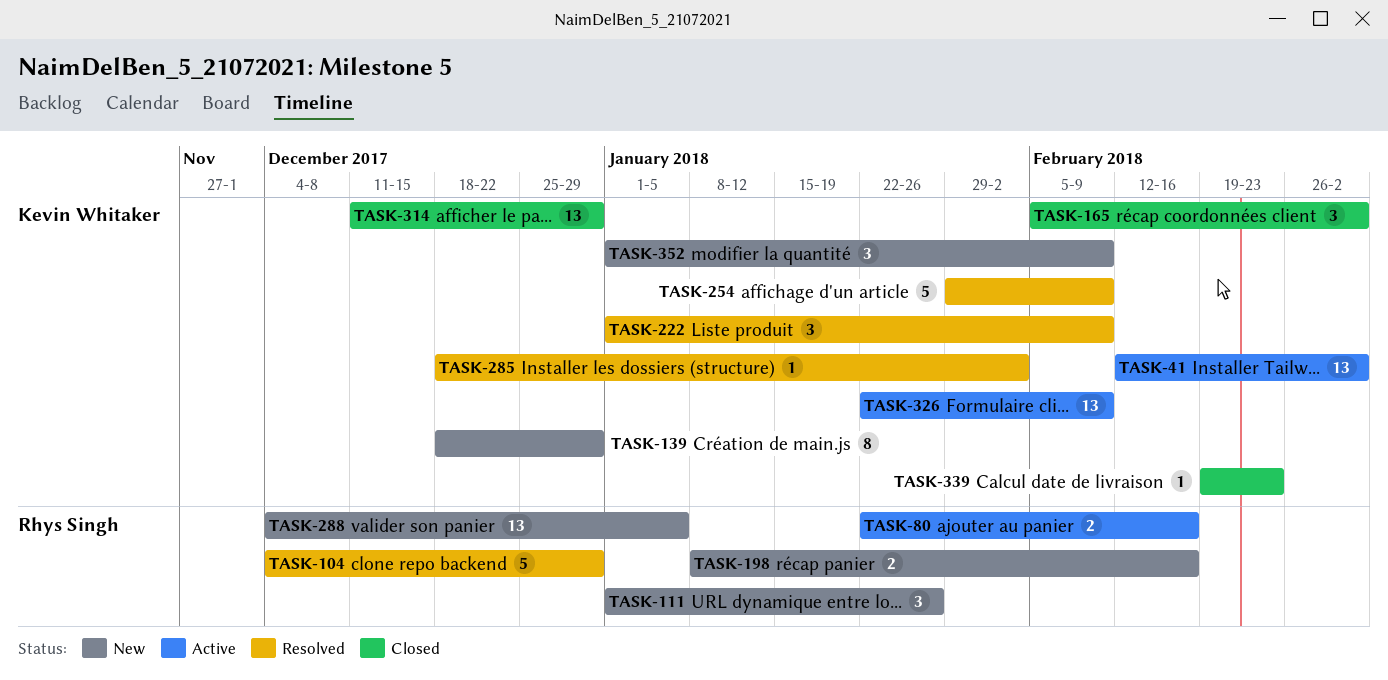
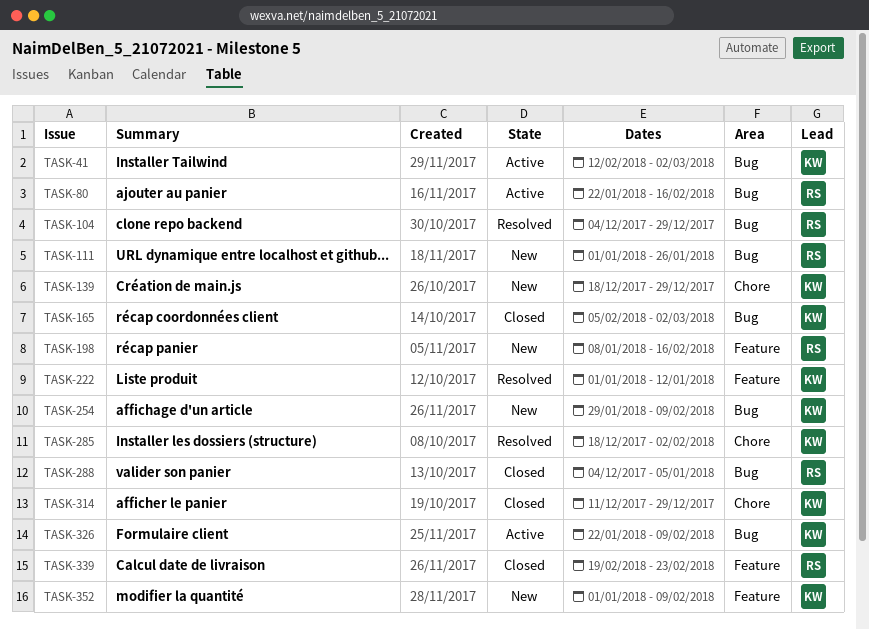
TASK-222, due: Feb 9 -> Jan 12
TASK-254, status: Resolved -> New
TASK-288, status: New -> Closed
TASK-339, owner: Kevin Whitaker -> Rhys Singh

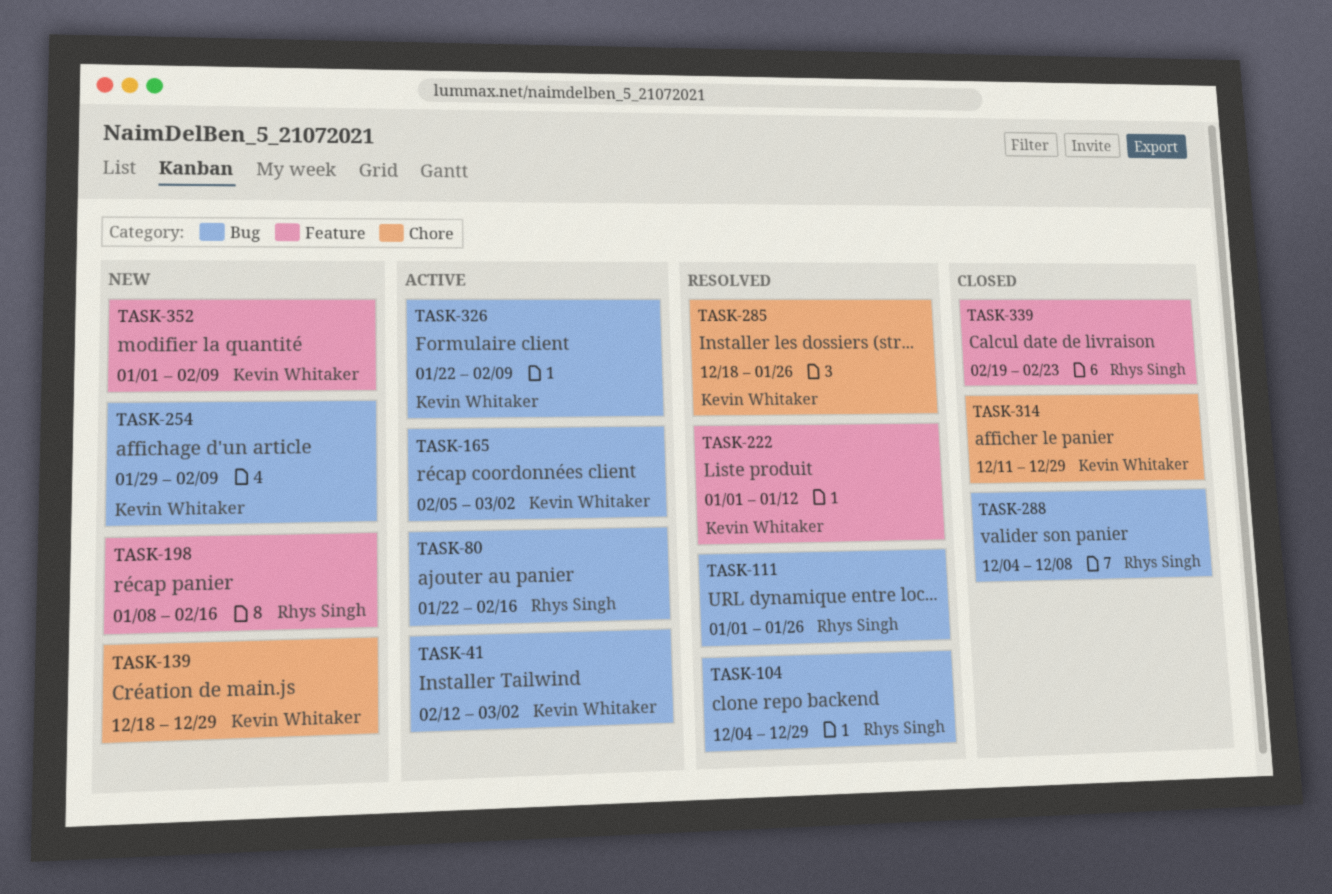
TASK-111, status: New -> Resolved
TASK-165, status: Closed -> Active
TASK-285, due: Feb 2 -> Jan 26
TASK-288, due: Jan 5 -> Dec 8

